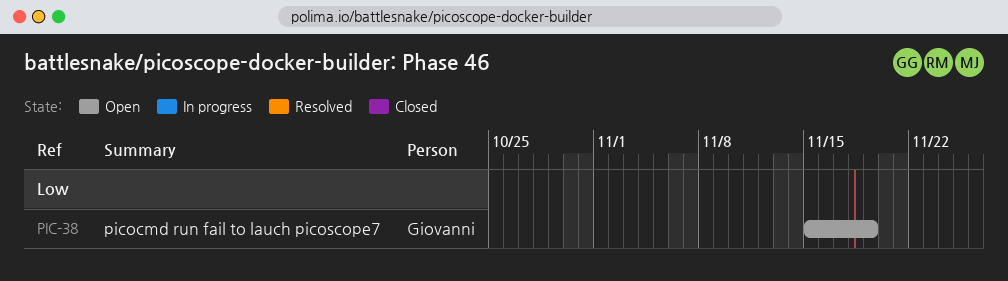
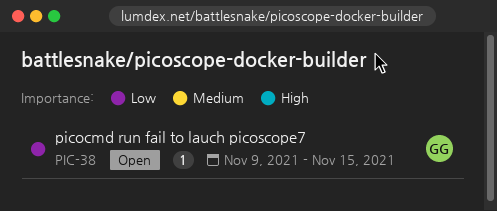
PIC-38, start: Nov 15 -> Nov 9
PIC-38, due: Nov 19 -> Nov 15

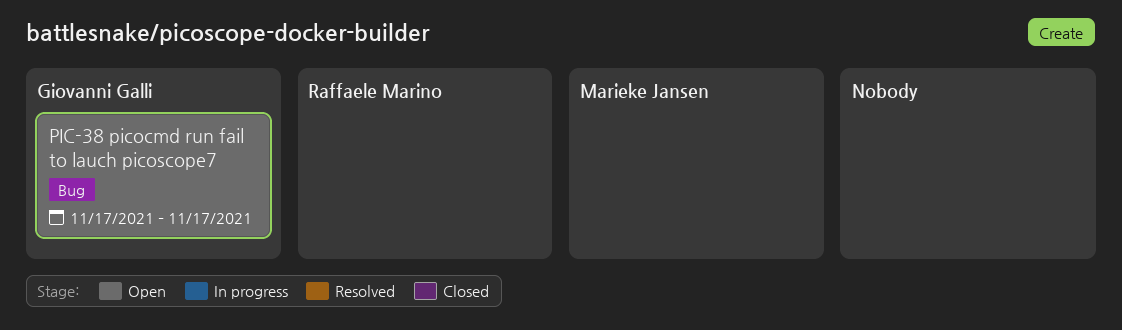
PIC-38, start: Nov 9 -> Nov 17
PIC-38, due: Nov 15 -> Nov 17

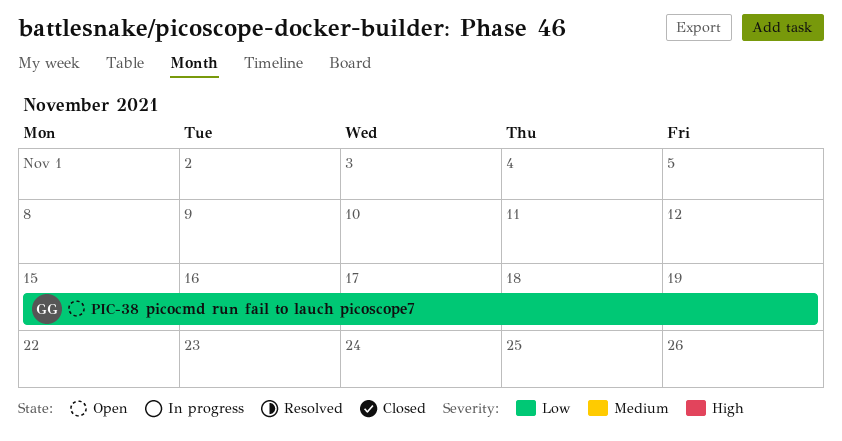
PIC-38, start: Nov 17 -> Nov 15
PIC-38, due: Nov 17 -> Nov 19

